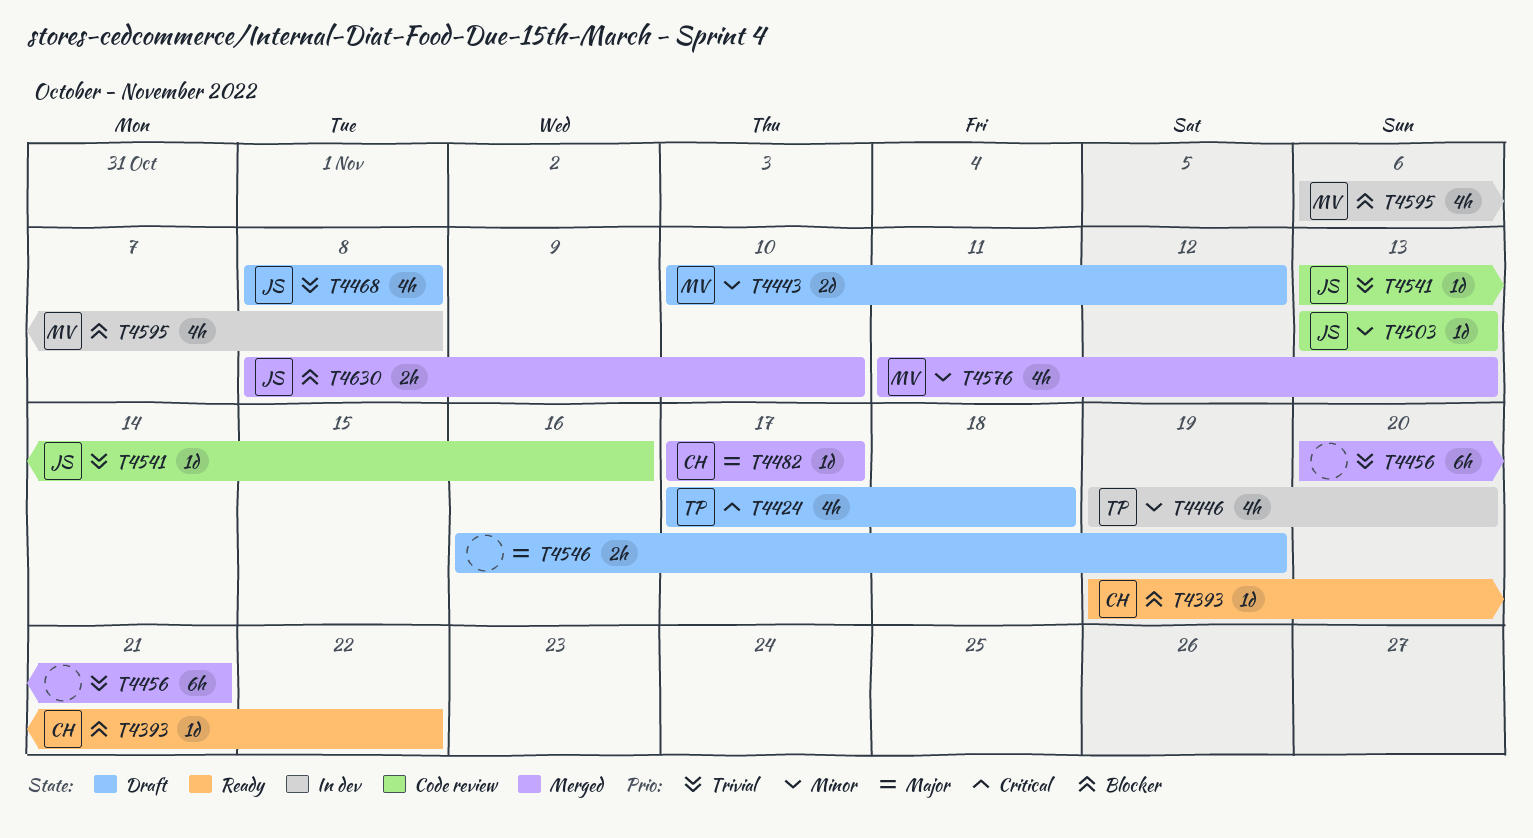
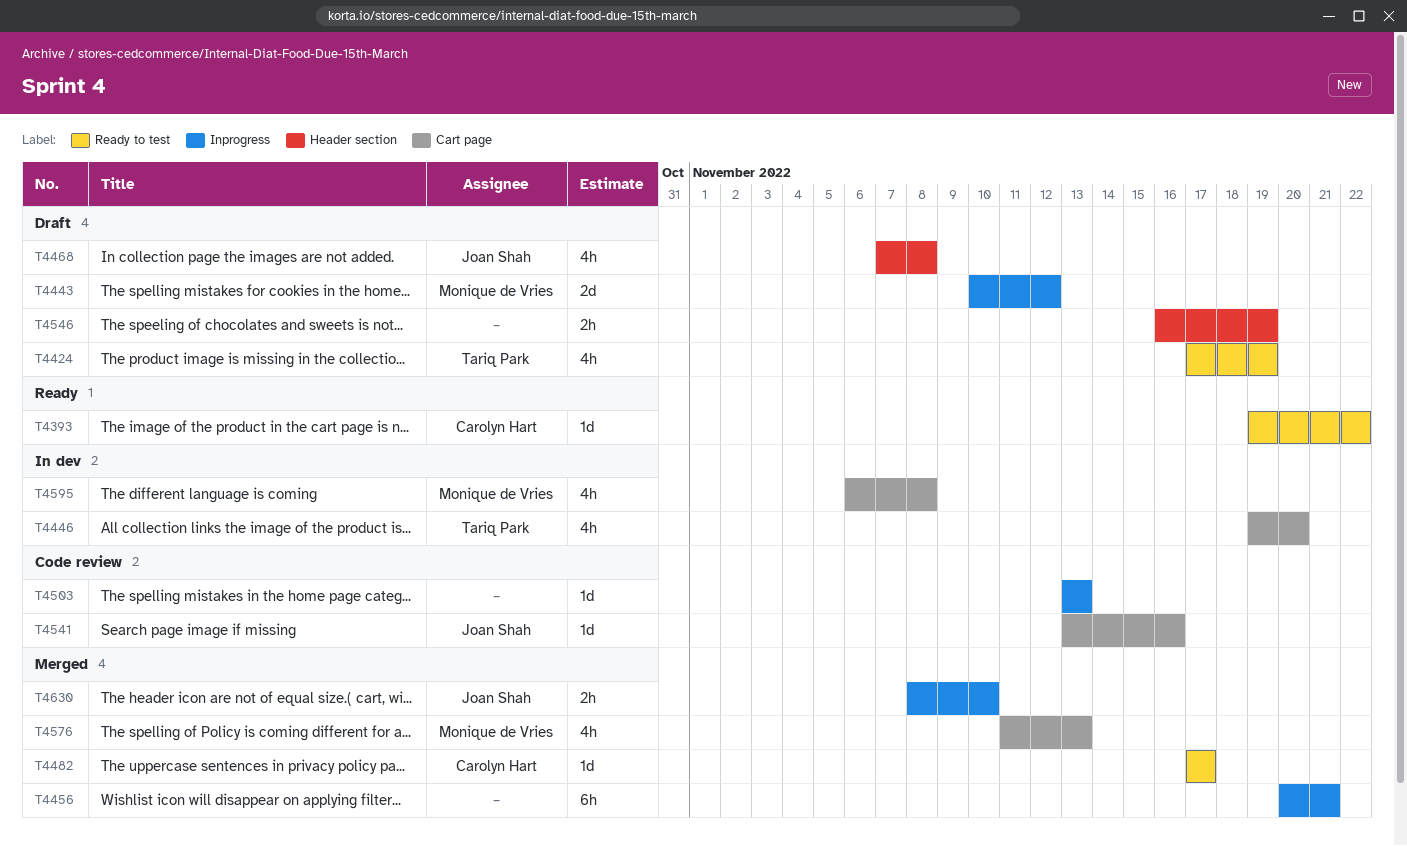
T4424, due: Nov 18 -> Nov 19
T4468, start: Nov 8 -> Nov 7
T4503, owner: Joan Shah -> none

